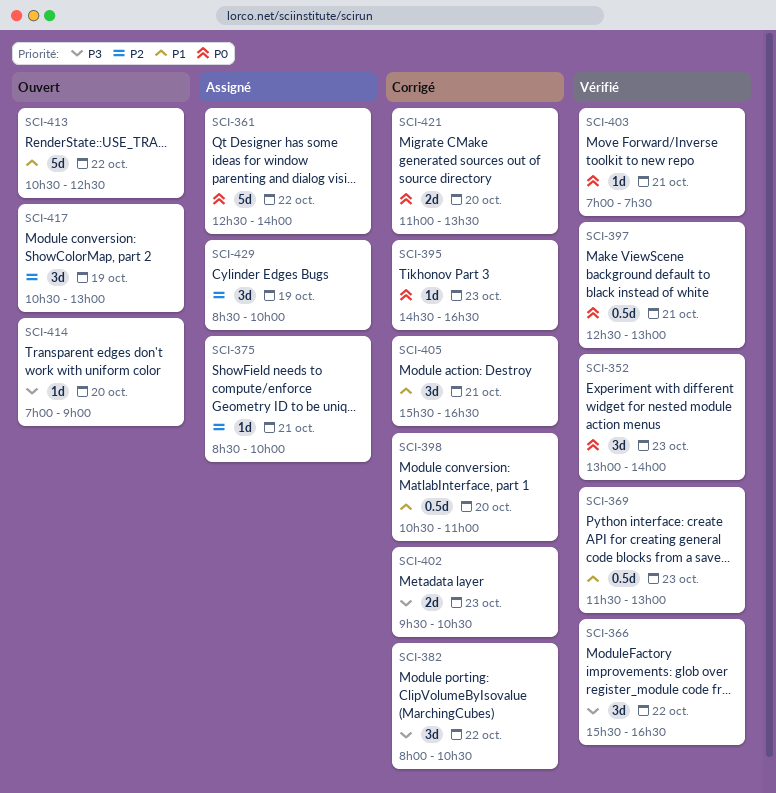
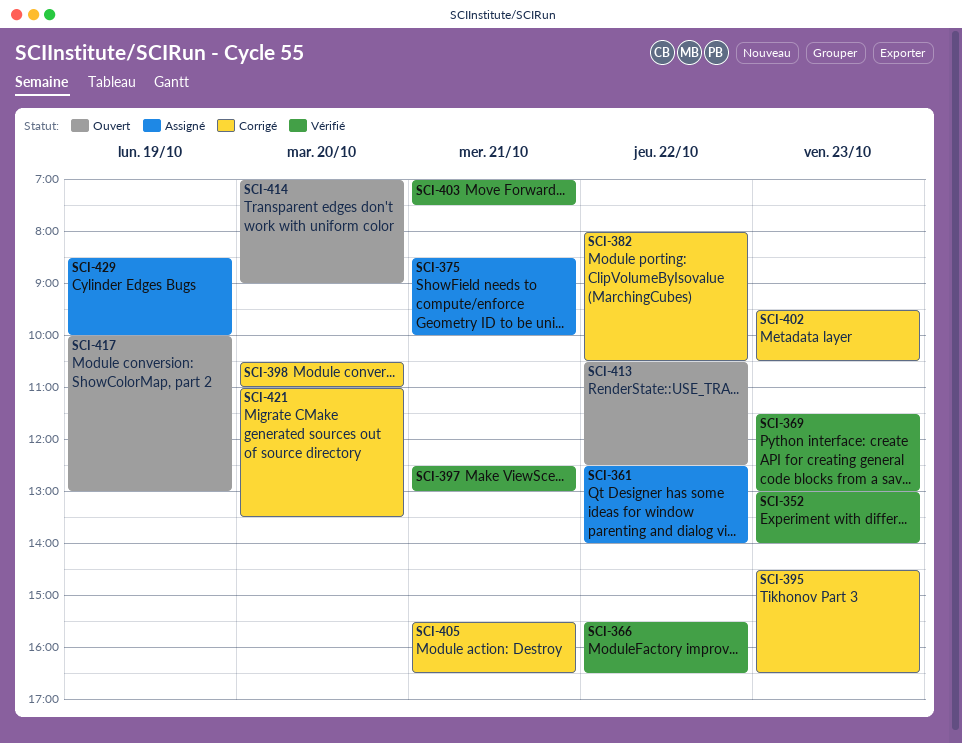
SCI-417, begins: 10:30 -> 10:00

